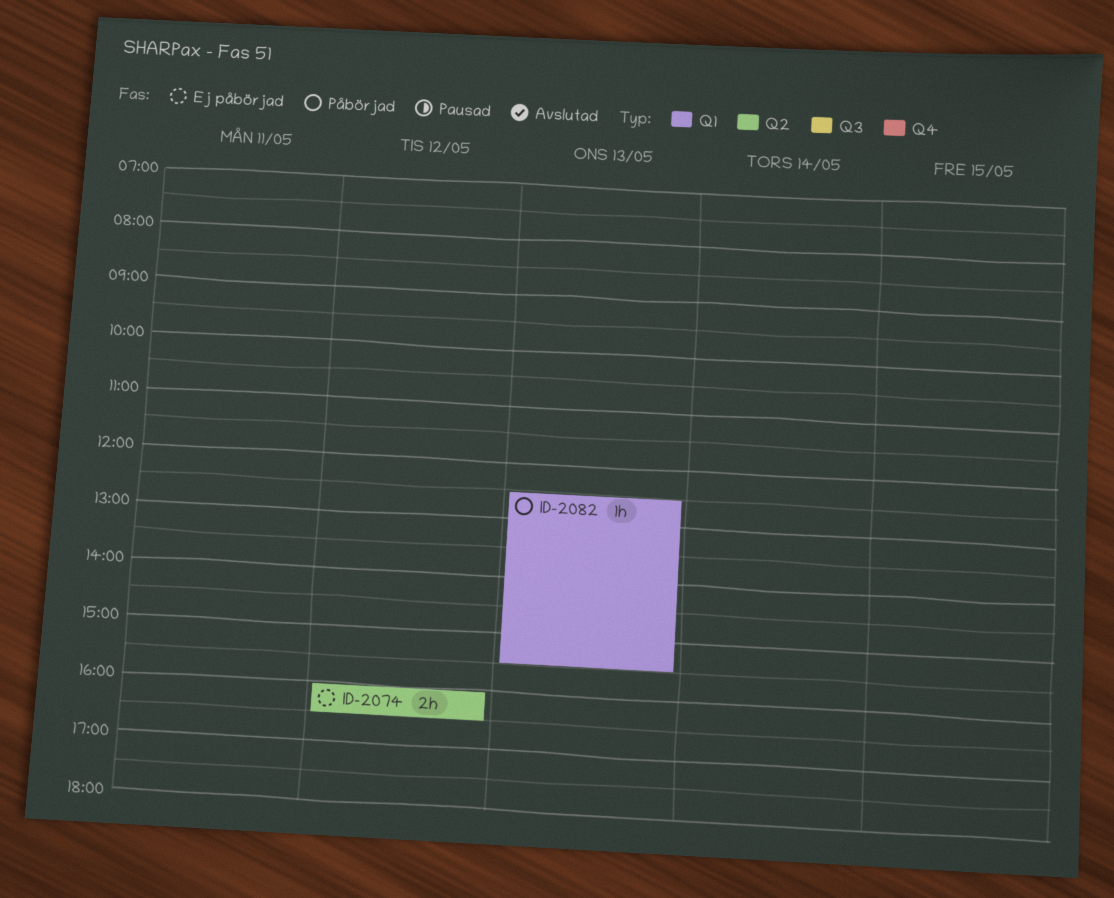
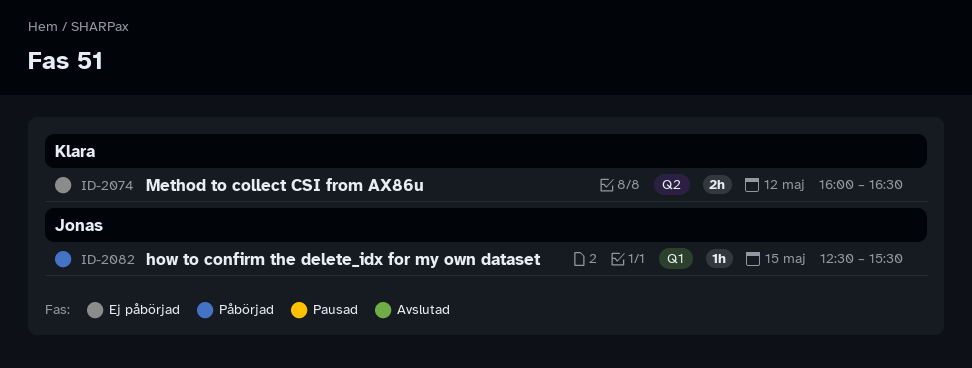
ID-2082, day: May 13 -> May 15

